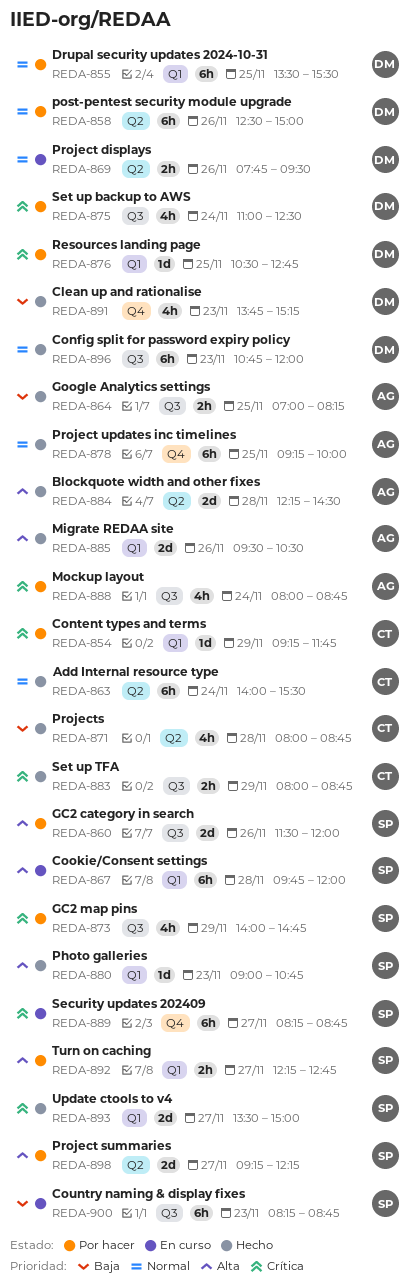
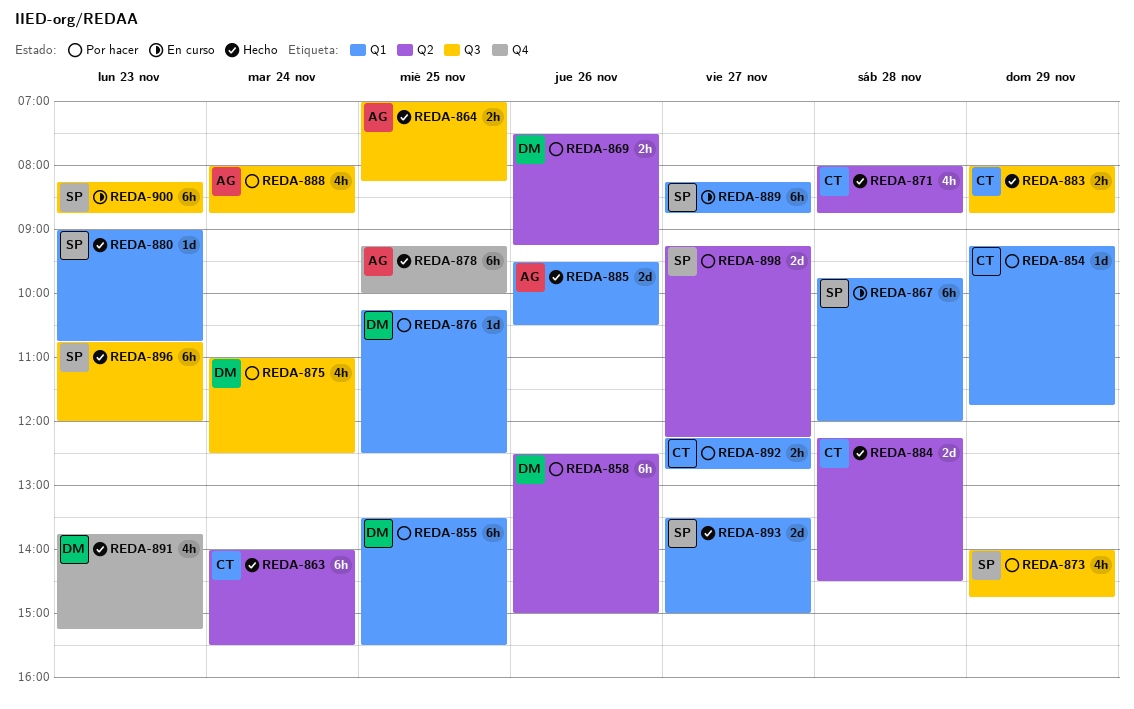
REDA-860: present -> none
REDA-869, status: En curso -> Por hacer
REDA-869, begins: 07:45 -> 07:30
REDA-869, ends: 09:30 -> 09:15
REDA-876, begins: 10:30 -> 10:15
REDA-876, ends: 12:45 -> 12:30
REDA-884, owner: AG -> CT
REDA-889, label: Q4 -> Q1
REDA-892, owner: SP -> CT
REDA-896, owner: DM -> SP

